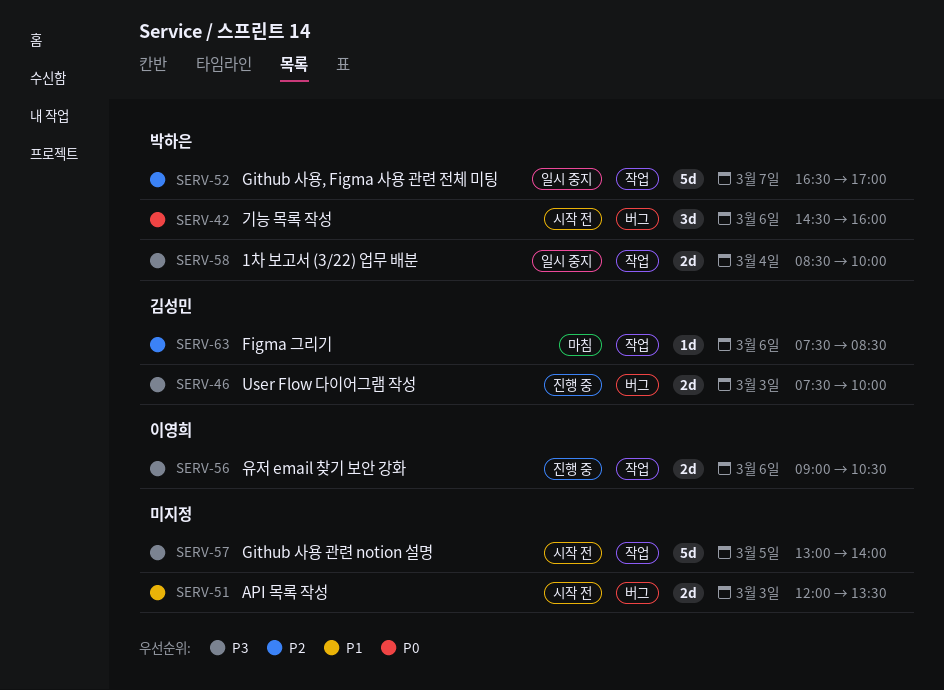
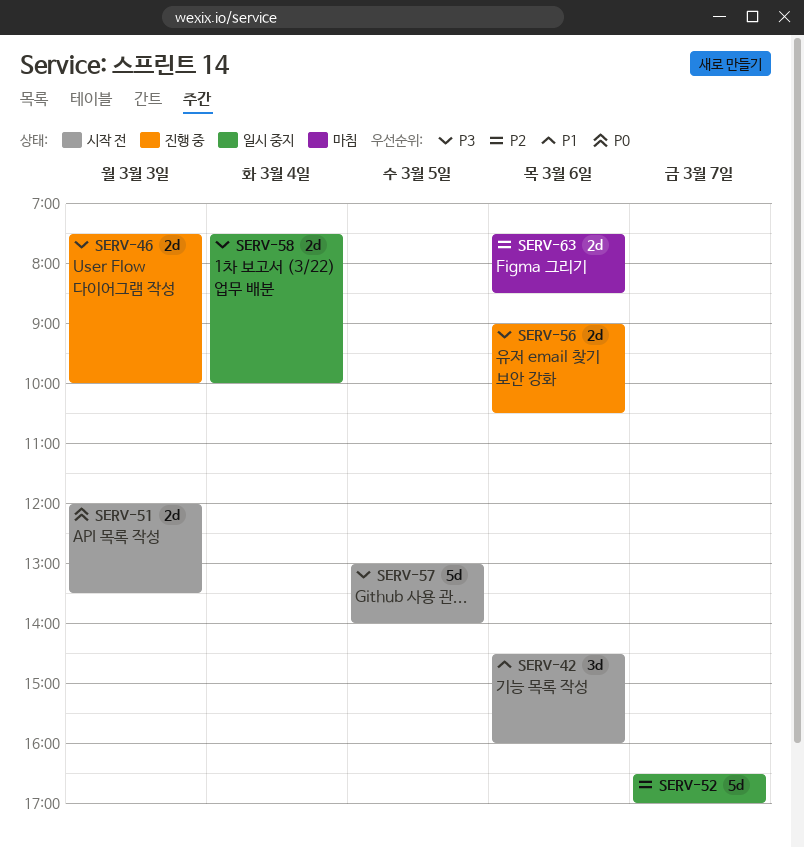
SERV-42, priority: P0 -> P1
SERV-51, priority: P1 -> P0
SERV-58, begins: 08:30 -> 07:30
SERV-63, estimate: 1d -> 2d

